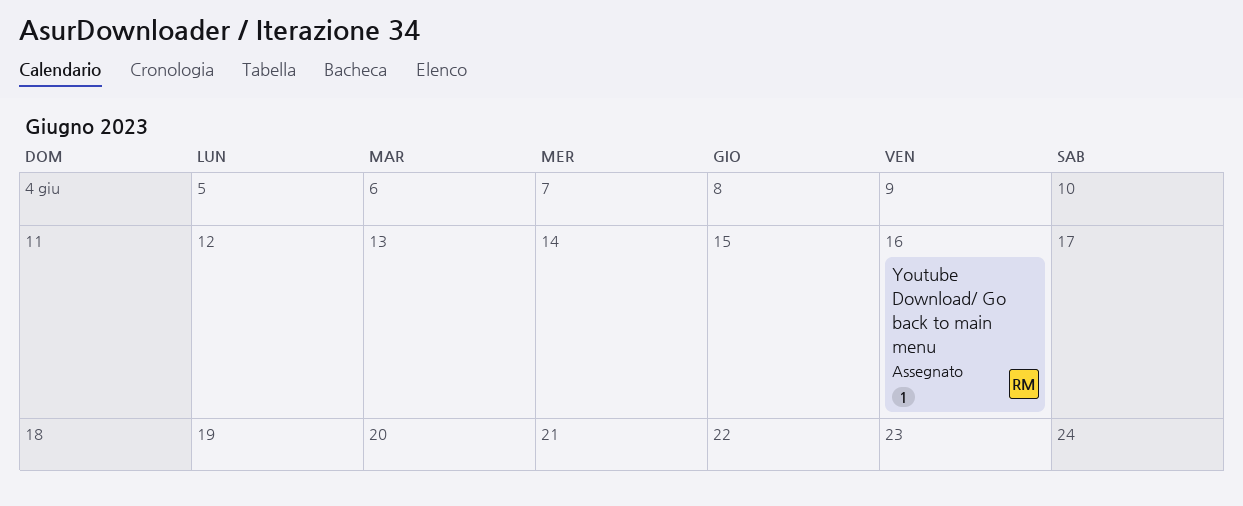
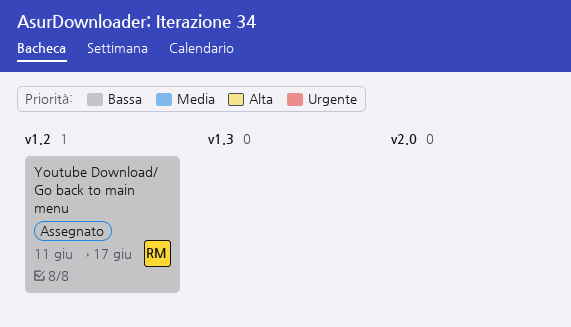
Youtube Download/ Go back to main menu, due: Jun 16 -> Jun 17

